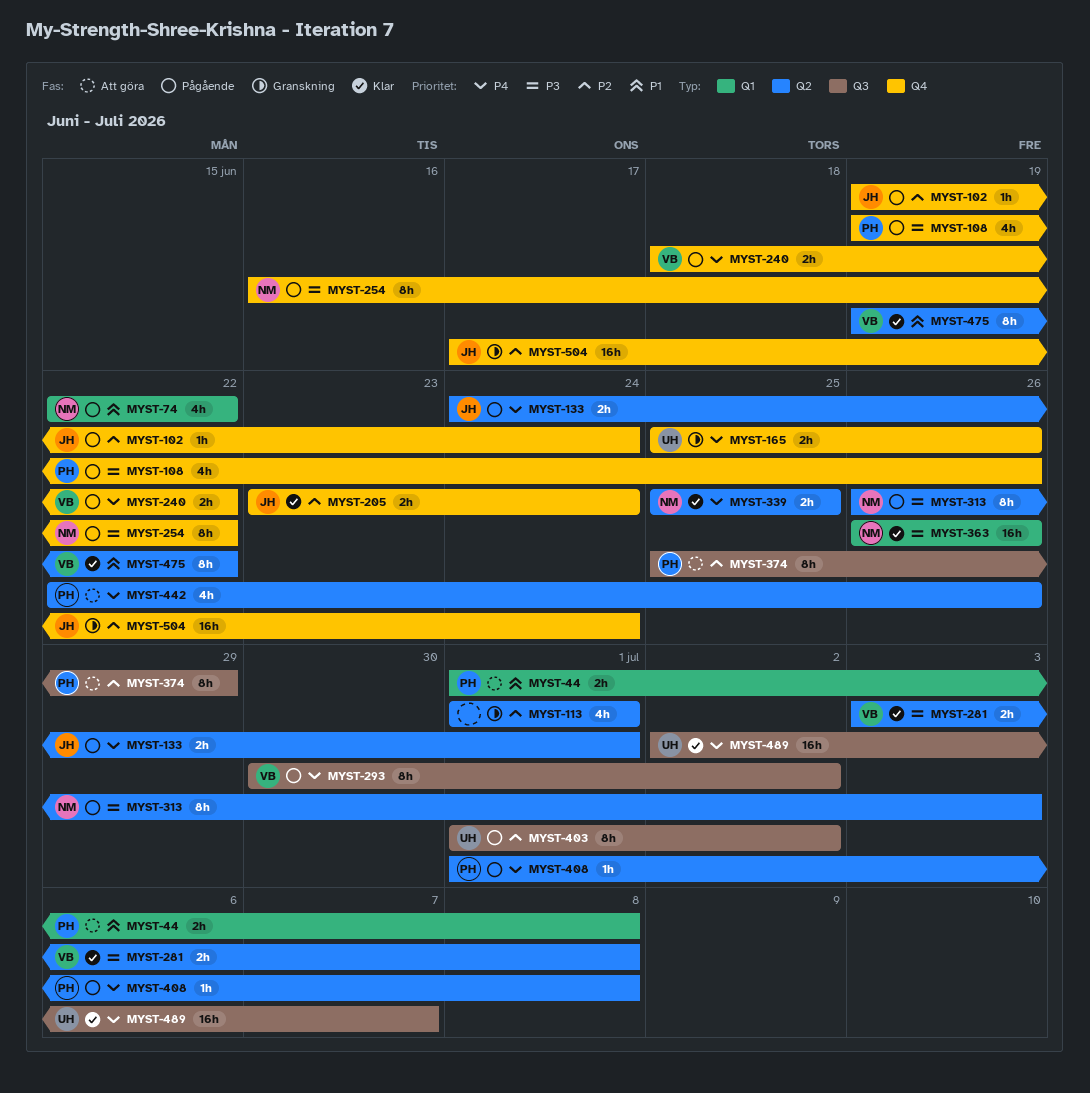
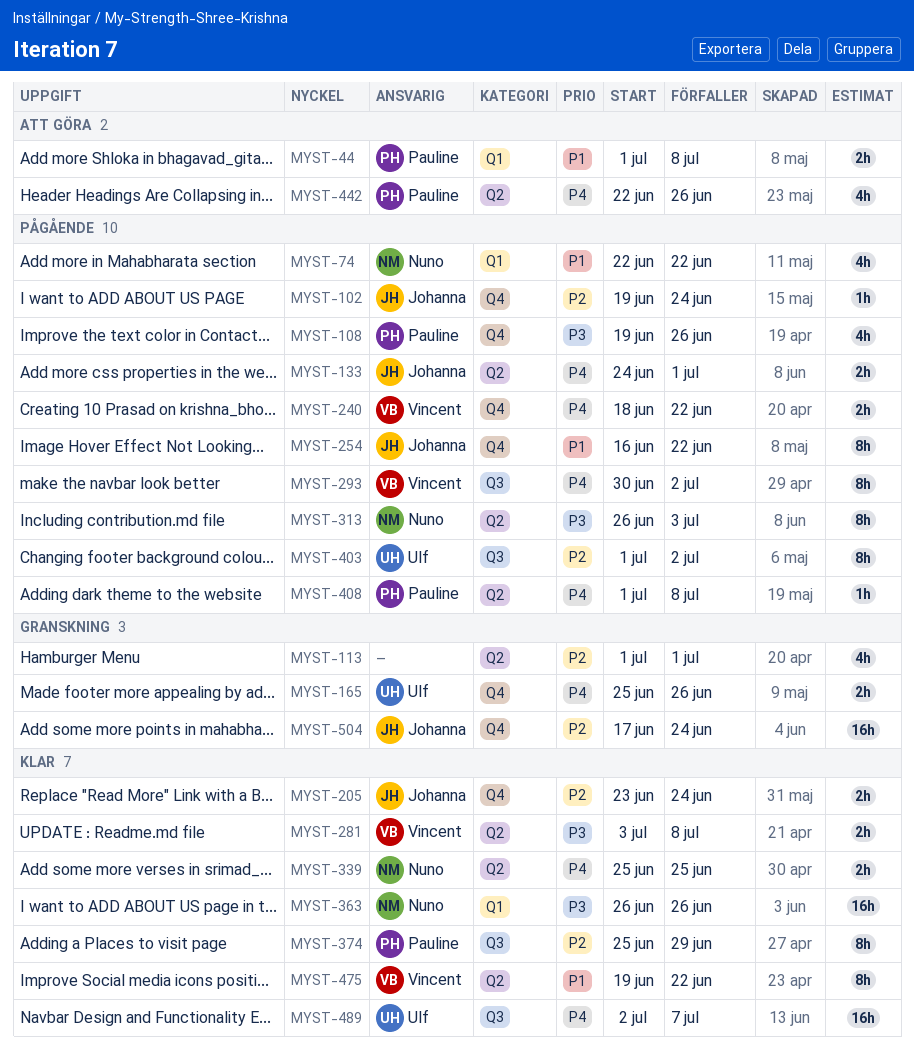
MYST-254, owner: Nuno -> Johanna
MYST-254, priority: P3 -> P1
MYST-374, status: Att göra -> Klar

